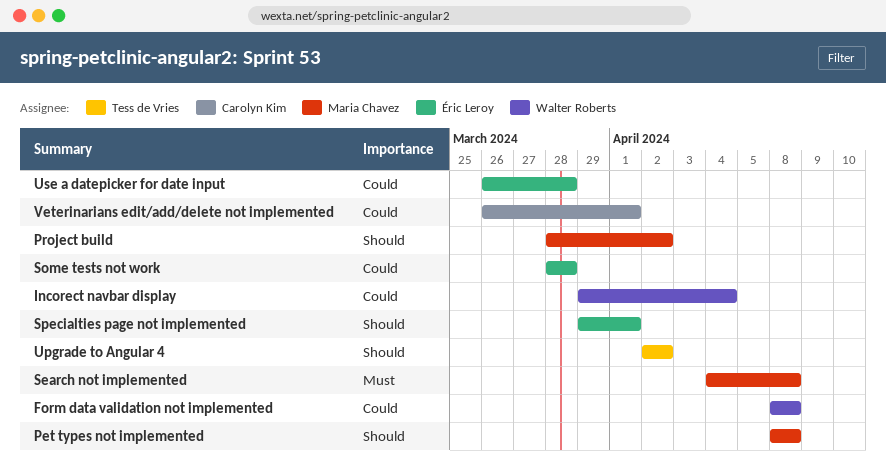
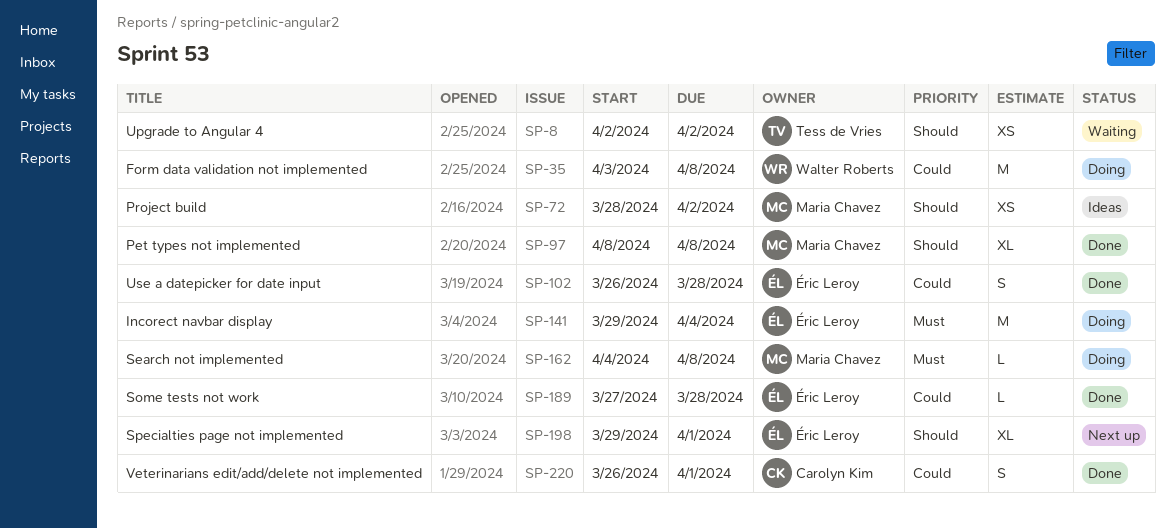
Form data validation not implemented, start: Apr 8 -> Apr 3
Incorect navbar display, owner: Walter Roberts -> Éric Leroy
Incorect navbar display, priority: Could -> Must
Some tests not work, start: Mar 28 -> Mar 27

